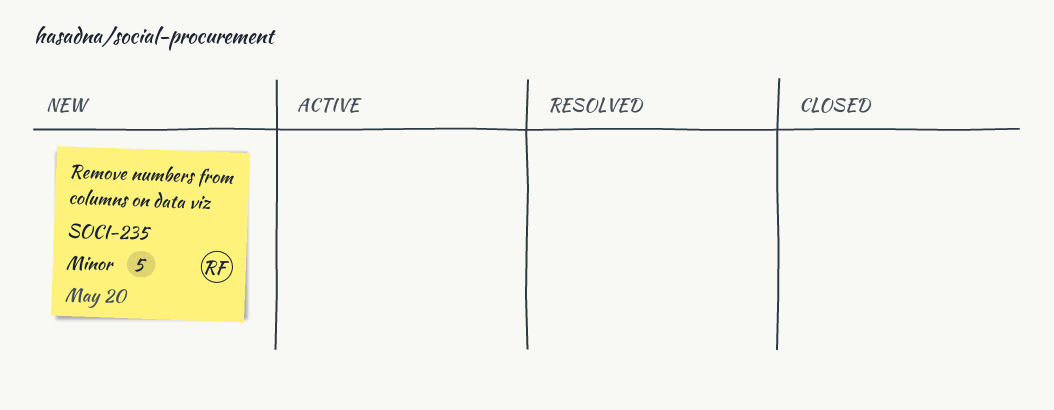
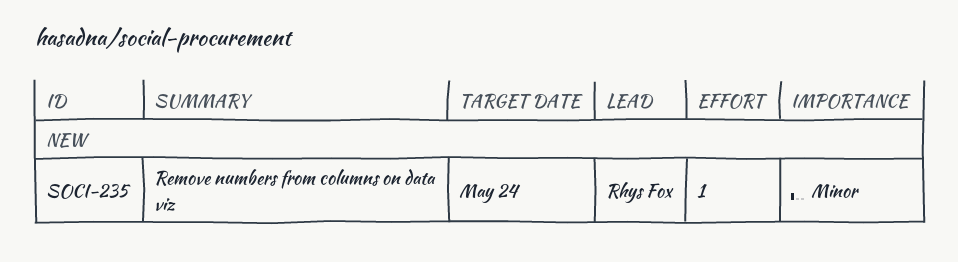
SOCI-235, estimate: 5 -> 1
SOCI-235, due: May 20 -> May 24

